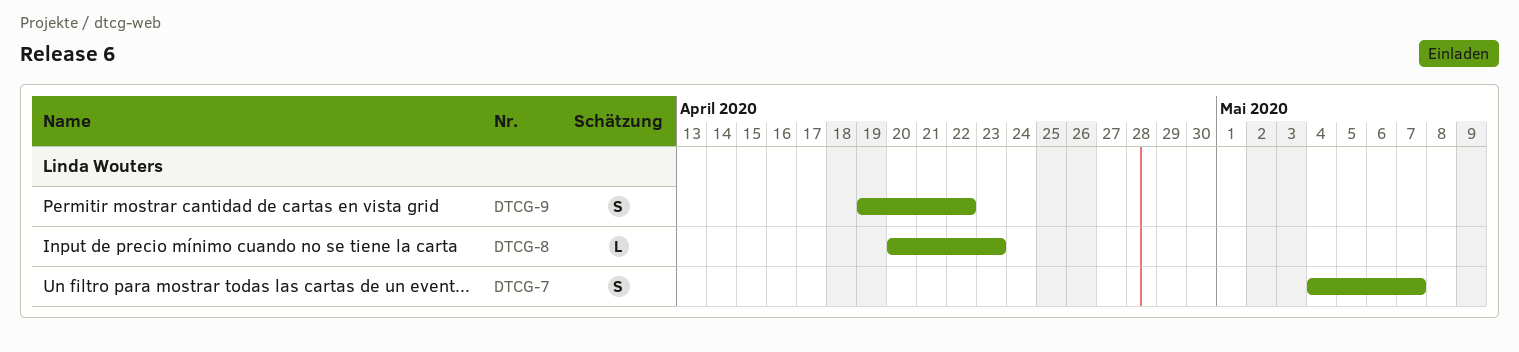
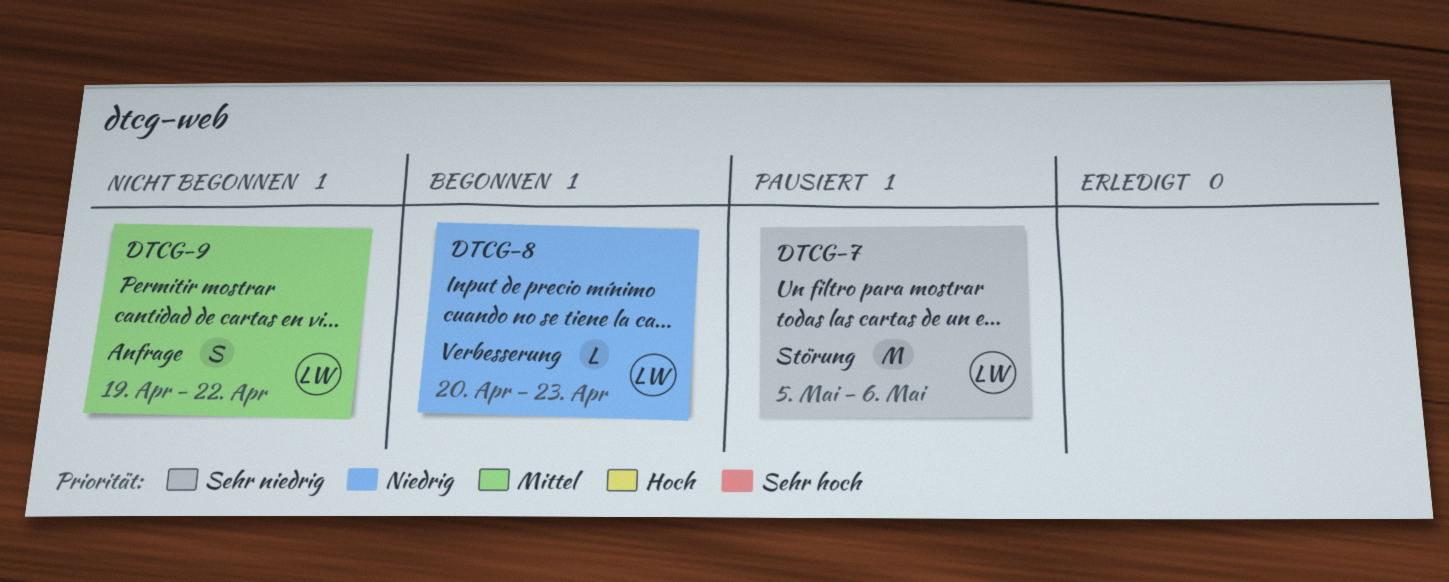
DTCG-7, estimate: S -> M
DTCG-7, start: May 4 -> May 5
DTCG-7, due: May 7 -> May 6

